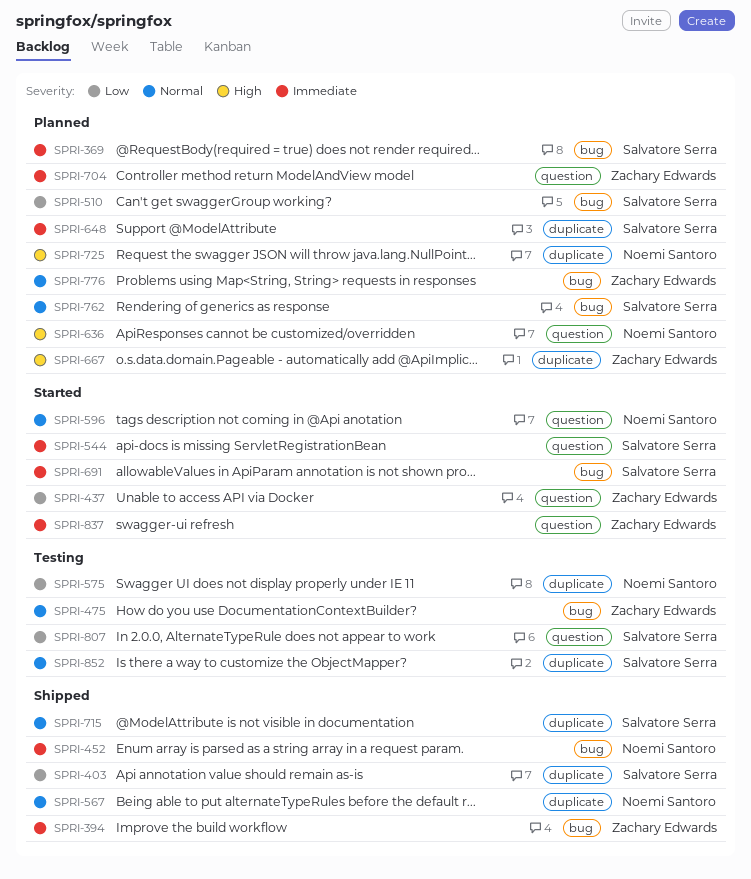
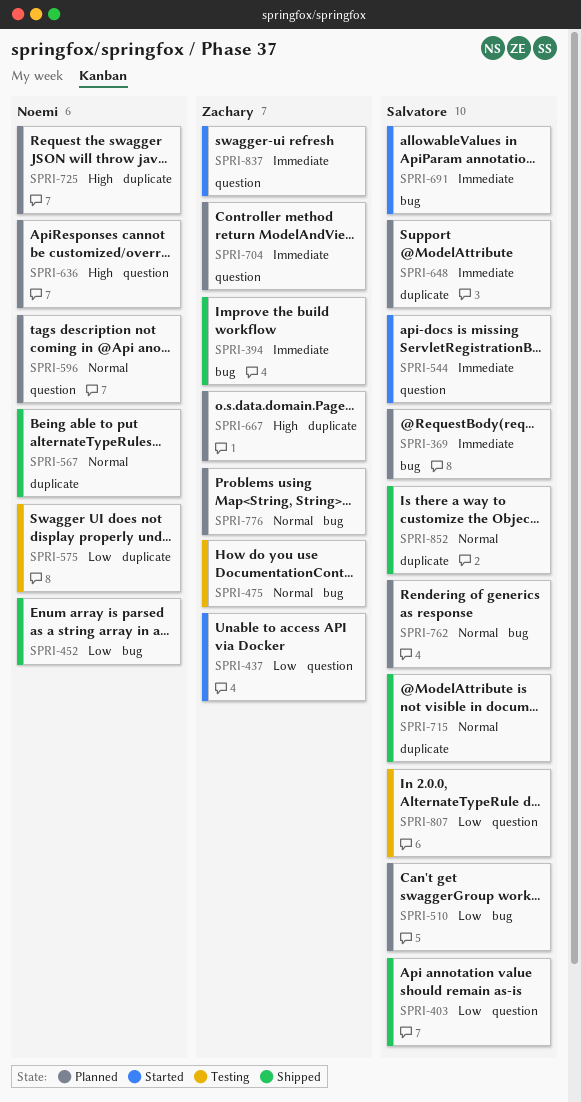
SPRI-403, label: duplicate -> question
SPRI-452, priority: Immediate -> Low
SPRI-596, status: Started -> Planned
SPRI-852, status: Testing -> Shipped

